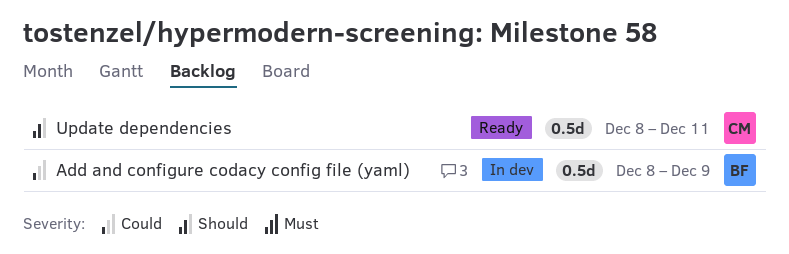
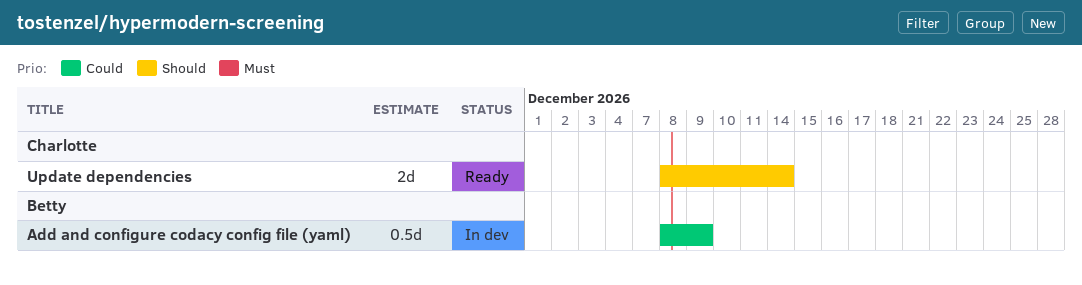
Update dependencies, estimate: 0.5d -> 2d
Update dependencies, due: Dec 11 -> Dec 14

